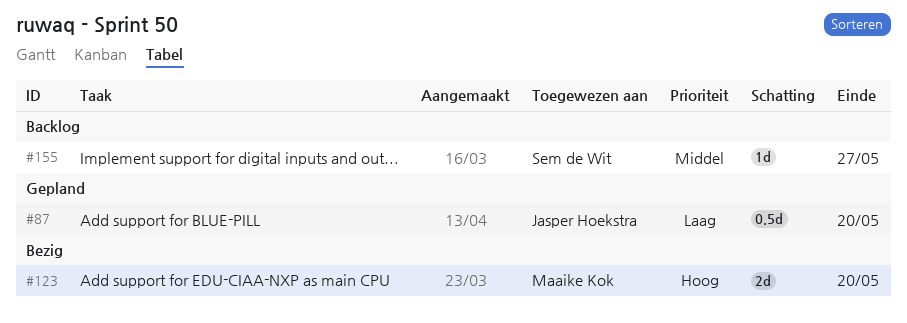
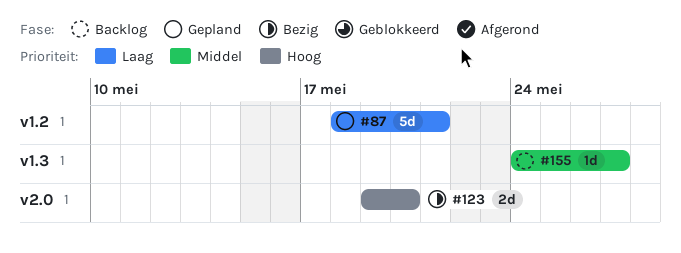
#87, estimate: 0.5d -> 5d
#87, due: May 20 -> May 21

